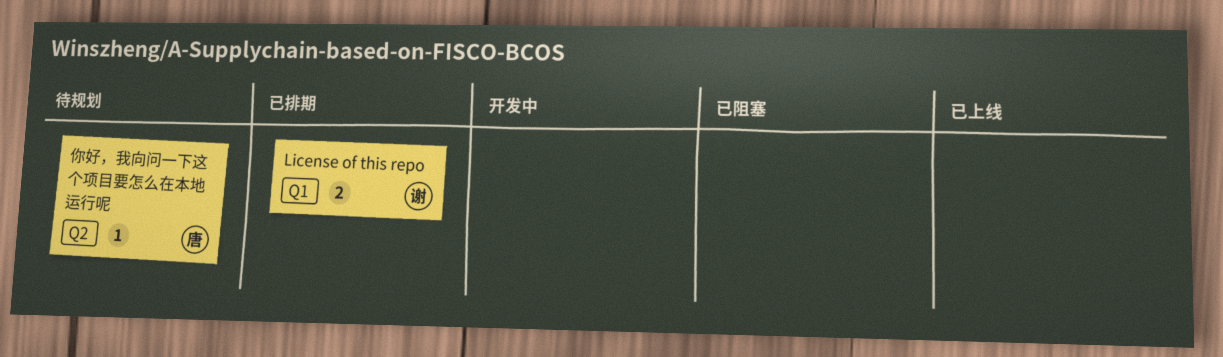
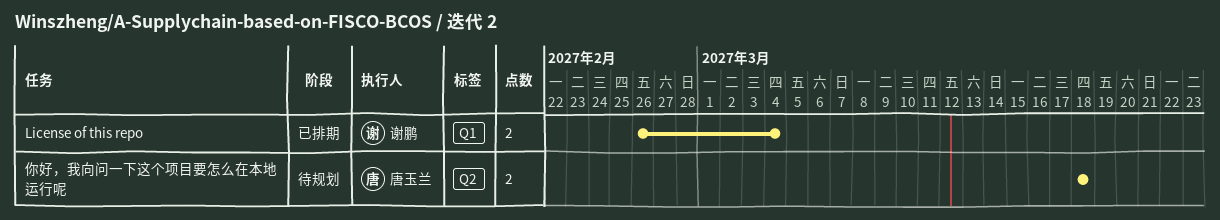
你好，我向问一下这个项目要怎么在本地运行呢, estimate: 1 -> 2

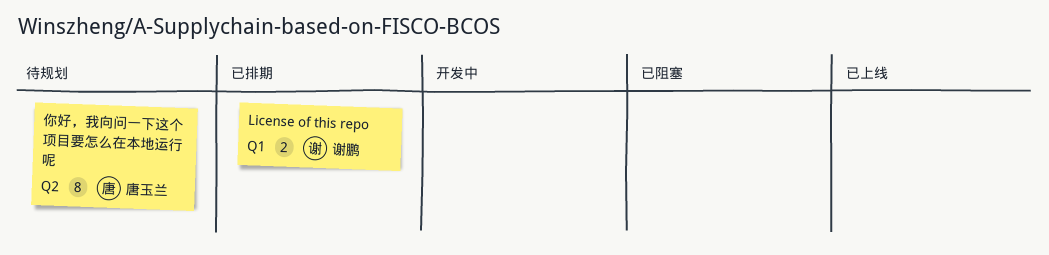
你好，我向问一下这个项目要怎么在本地运行呢, estimate: 2 -> 8

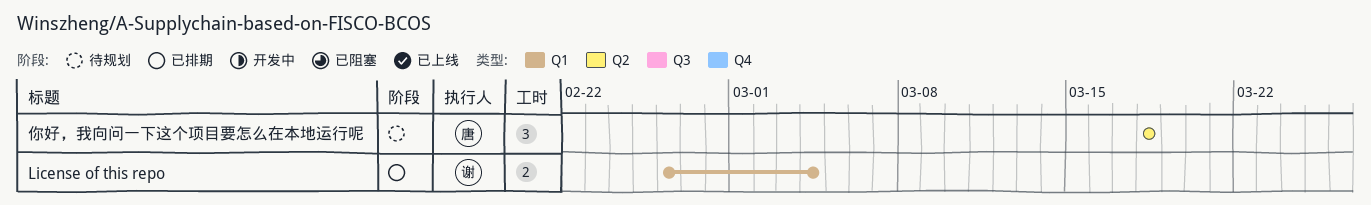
你好，我向问一下这个项目要怎么在本地运行呢, estimate: 8 -> 3

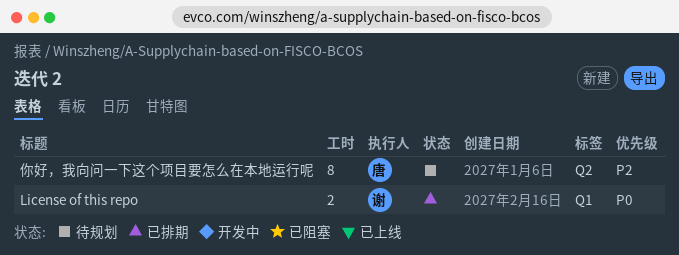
你好，我向问一下这个项目要怎么在本地运行呢, estimate: 3 -> 8

